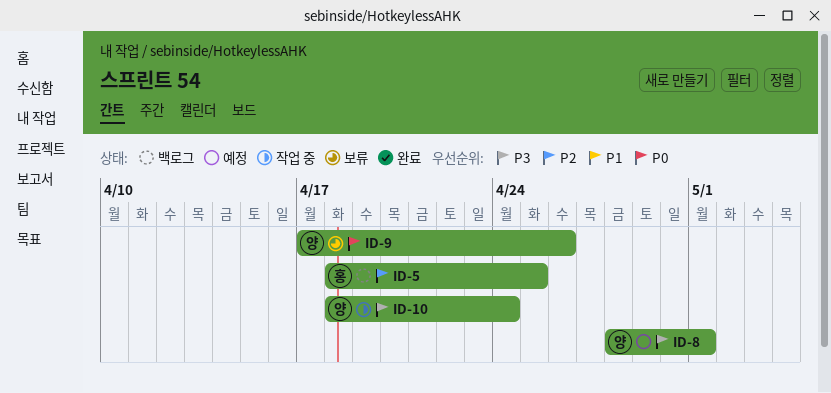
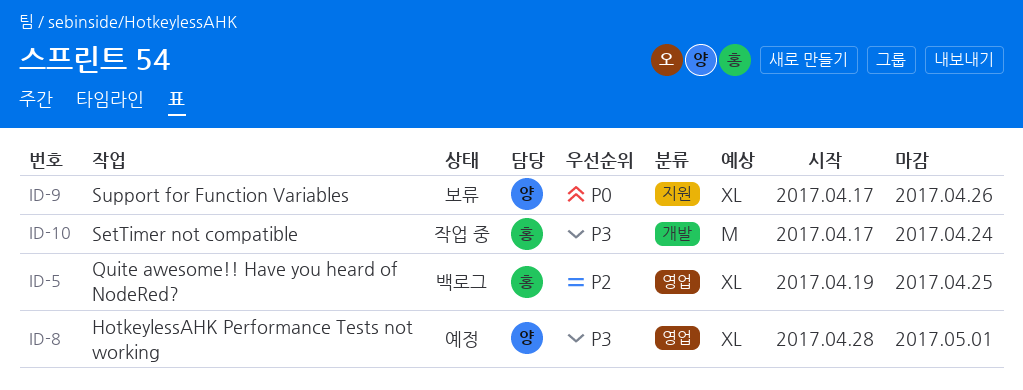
ID-5, start: Apr 18 -> Apr 19
ID-10, owner: 양 -> 홍
ID-10, start: Apr 18 -> Apr 17

